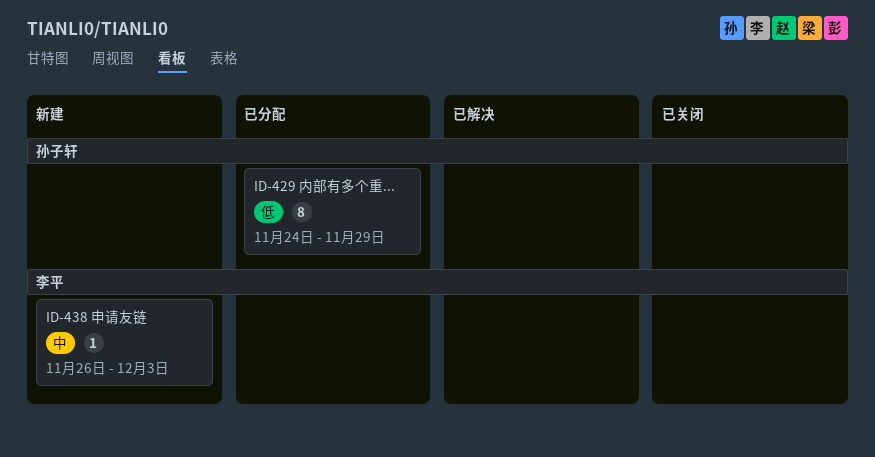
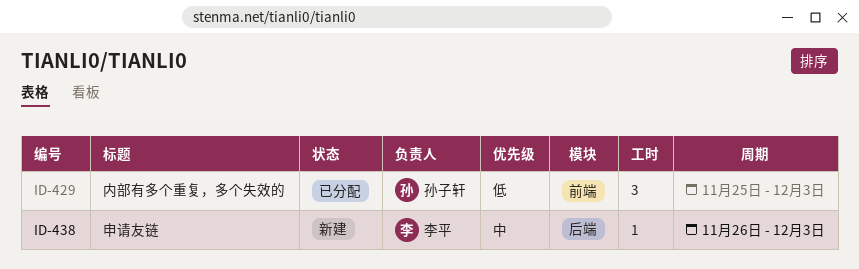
ID-429, estimate: 8 -> 3
ID-429, start: Nov 24 -> Nov 25
ID-429, due: Nov 29 -> Dec 3

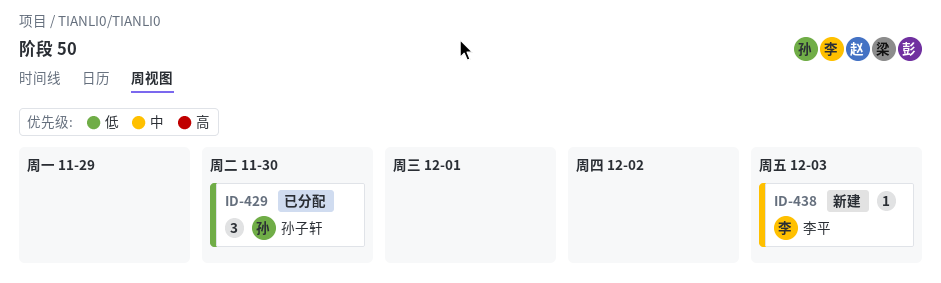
ID-429, due: Dec 3 -> Nov 30

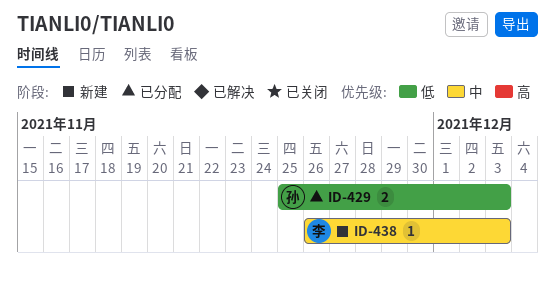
ID-429, estimate: 3 -> 2
ID-429, due: Nov 30 -> Dec 3

